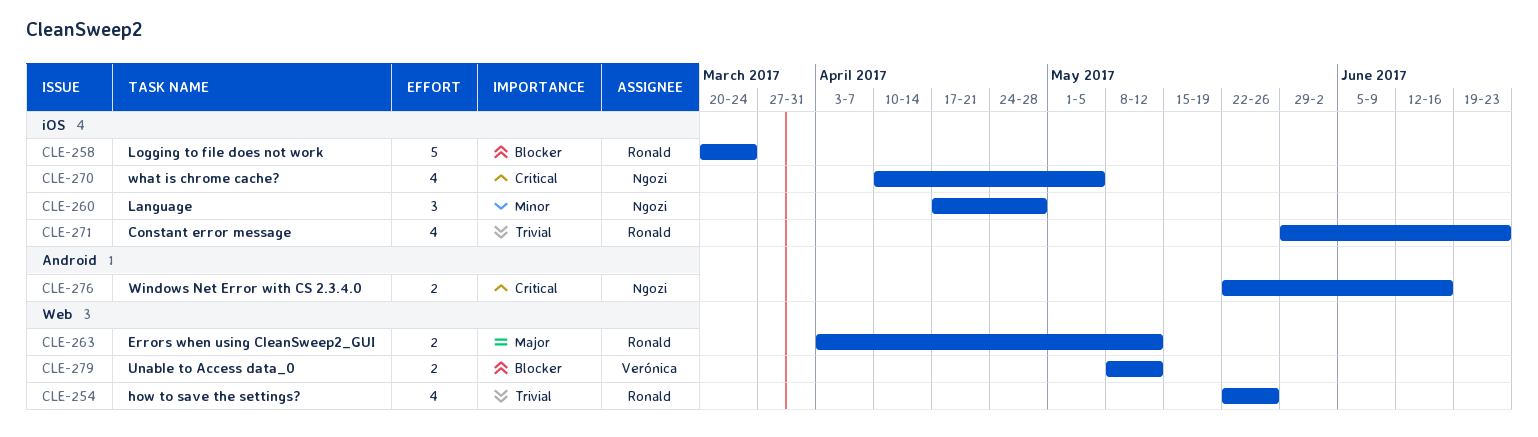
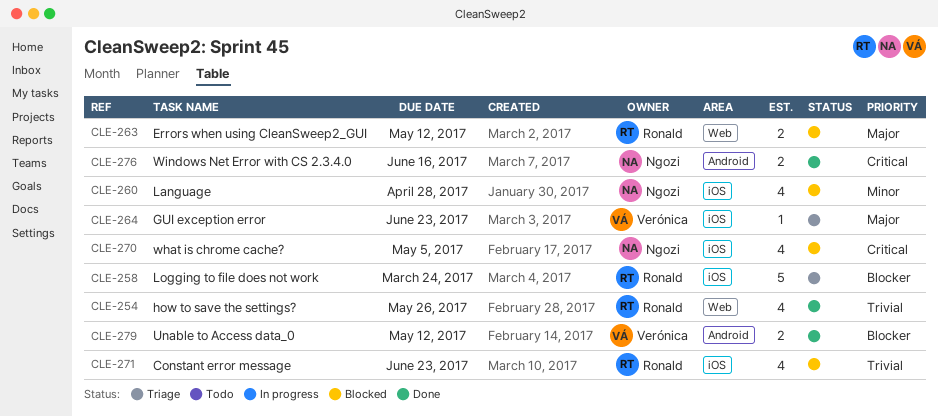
CLE-260, estimate: 3 -> 4
CLE-264: none -> present
CLE-279, label: Web -> Android

